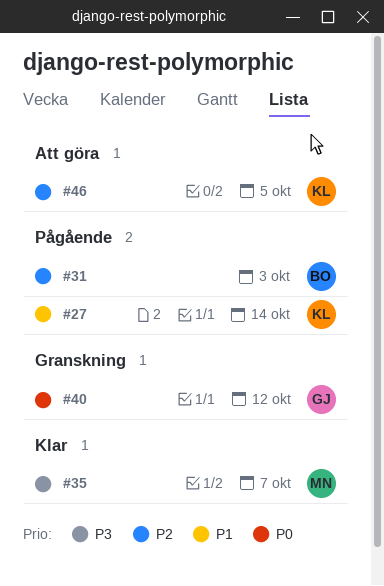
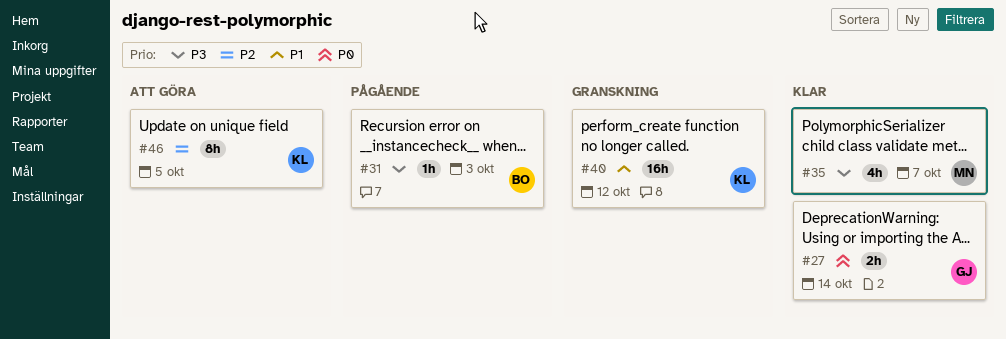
#27, status: Pågående -> Klar
#27, owner: KL -> GJ
#27, priority: P1 -> P0
#31, priority: P2 -> P3
#40, owner: GJ -> KL
#40, priority: P0 -> P1

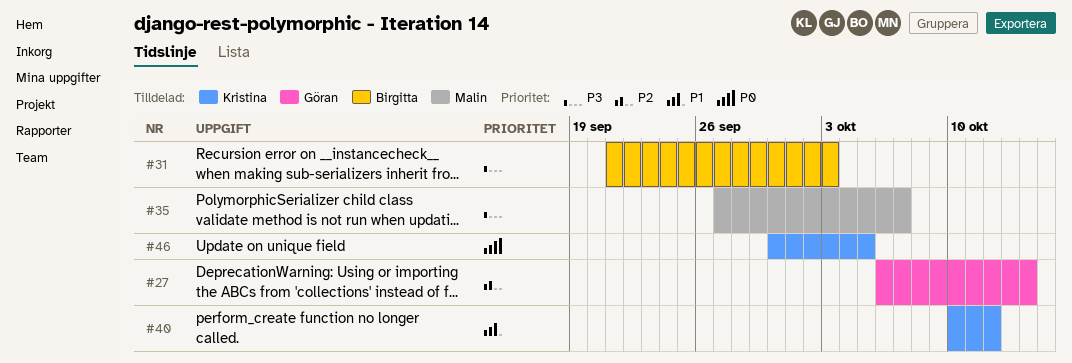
#27, priority: P0 -> P2
#46, priority: P2 -> P0

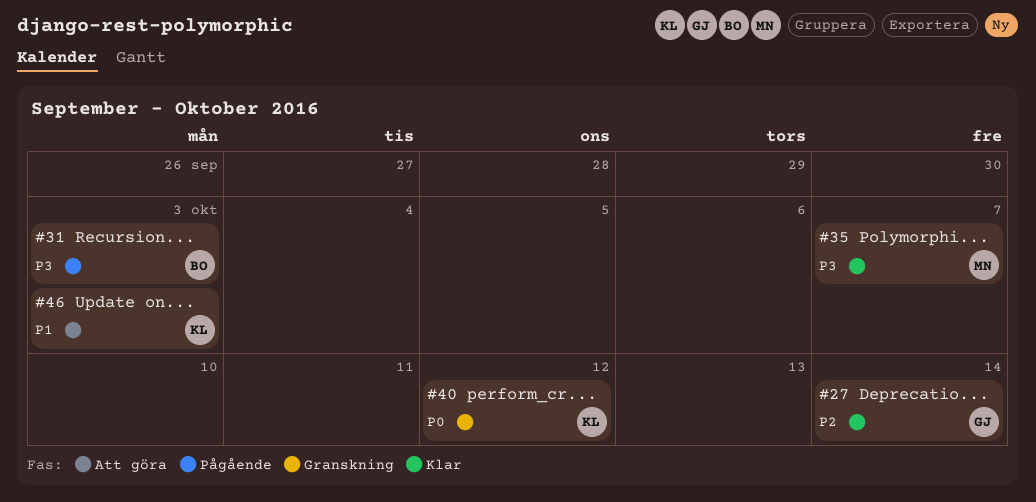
#40, priority: P1 -> P0
#46, priority: P0 -> P1
#46, due: Oct 5 -> Oct 3

